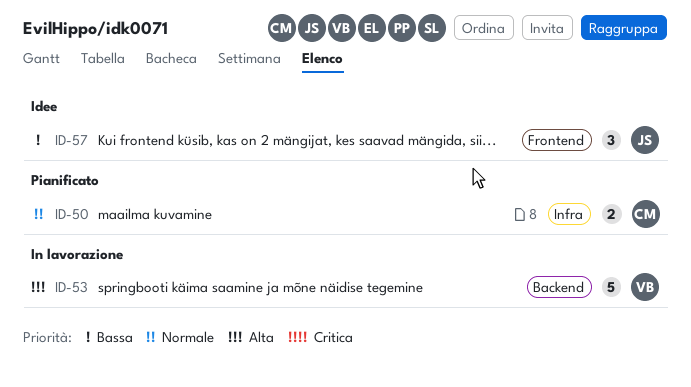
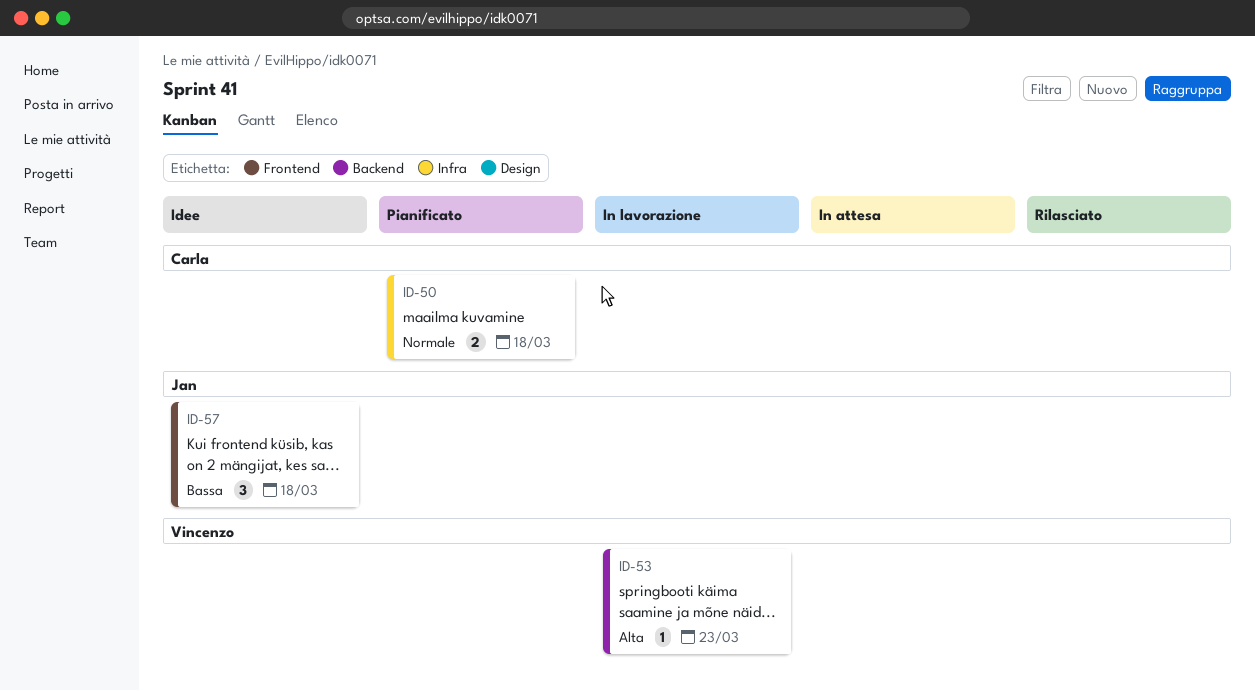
ID-53, estimate: 5 -> 1

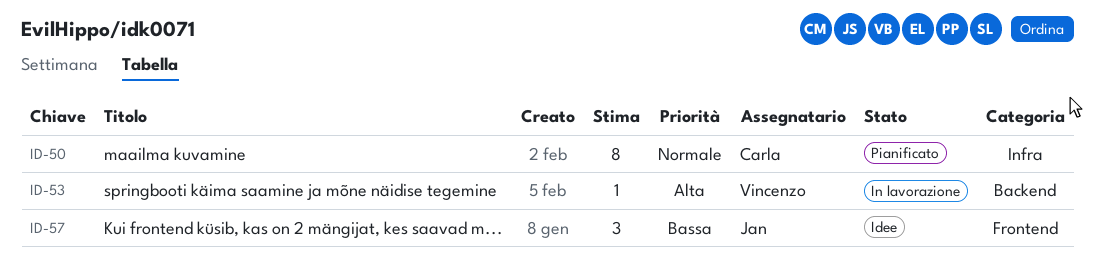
ID-50, estimate: 2 -> 8

